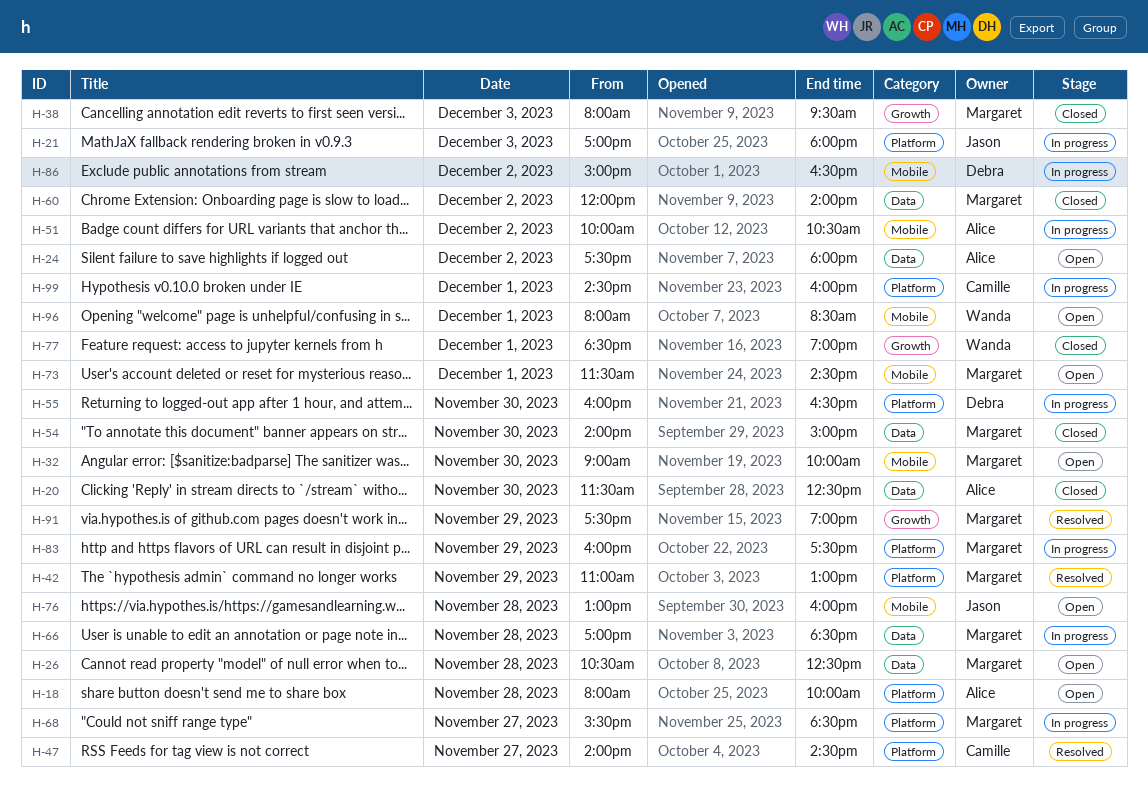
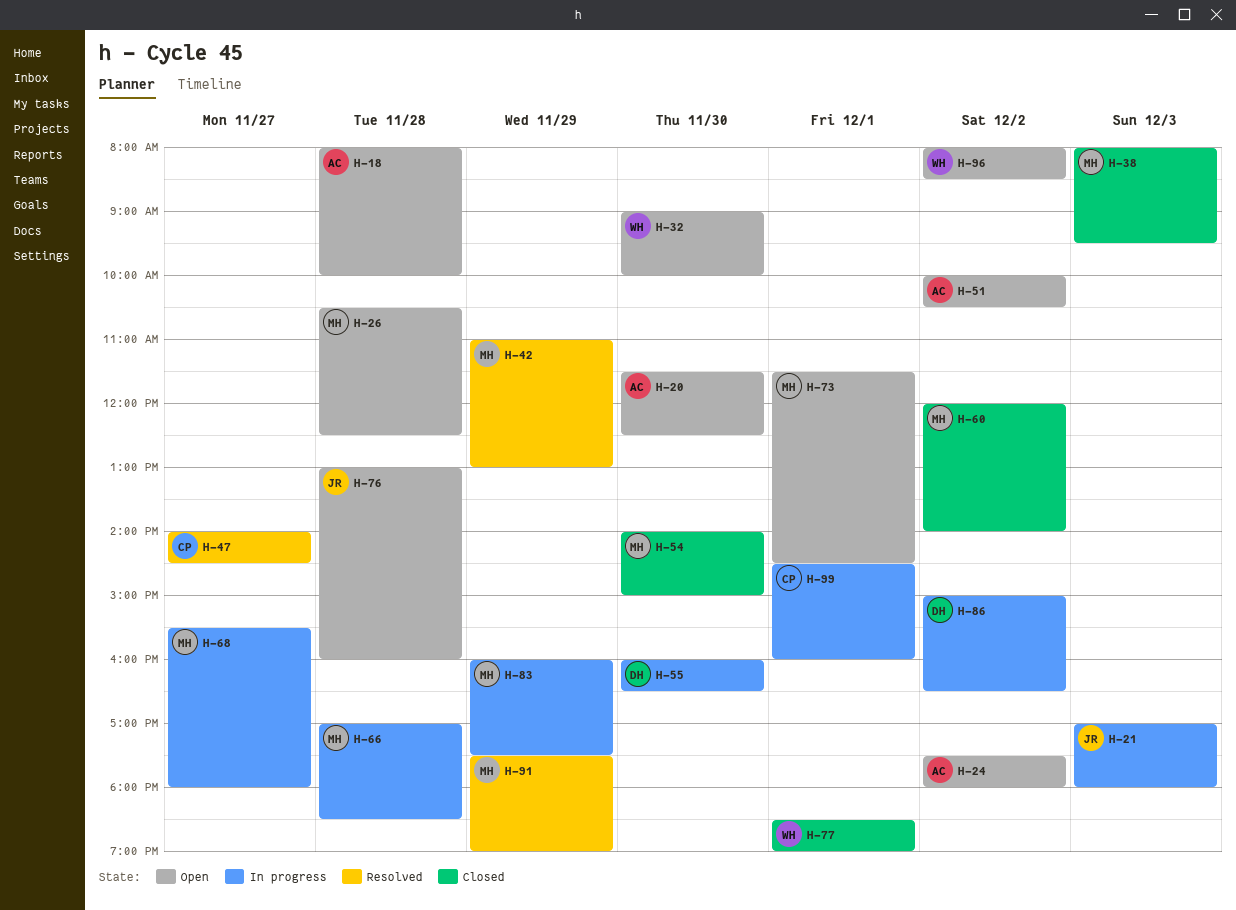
H-20, status: Closed -> Open
H-32, owner: Margaret -> Wanda
H-51, status: In progress -> Open
H-68, ends: 18:30 -> 18:00
H-96, day: Dec 1 -> Dec 2

